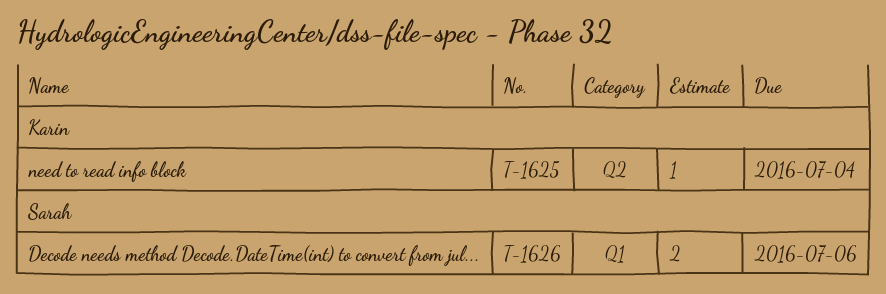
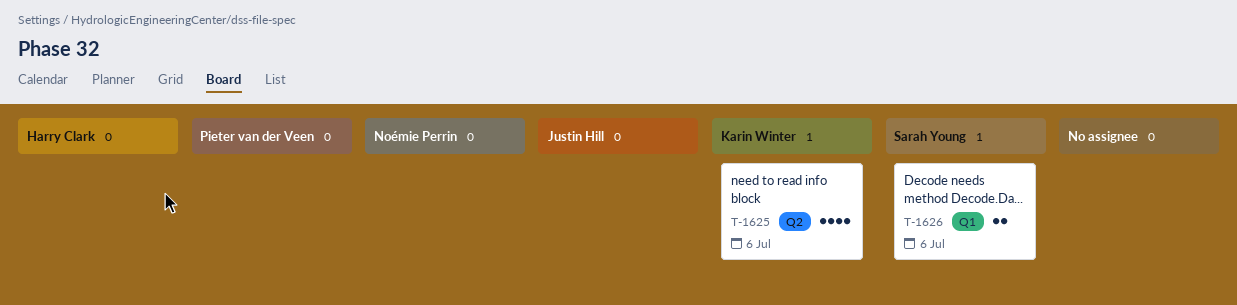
T-1625, estimate: 1 -> 4
T-1625, due: Jul 4 -> Jul 6

